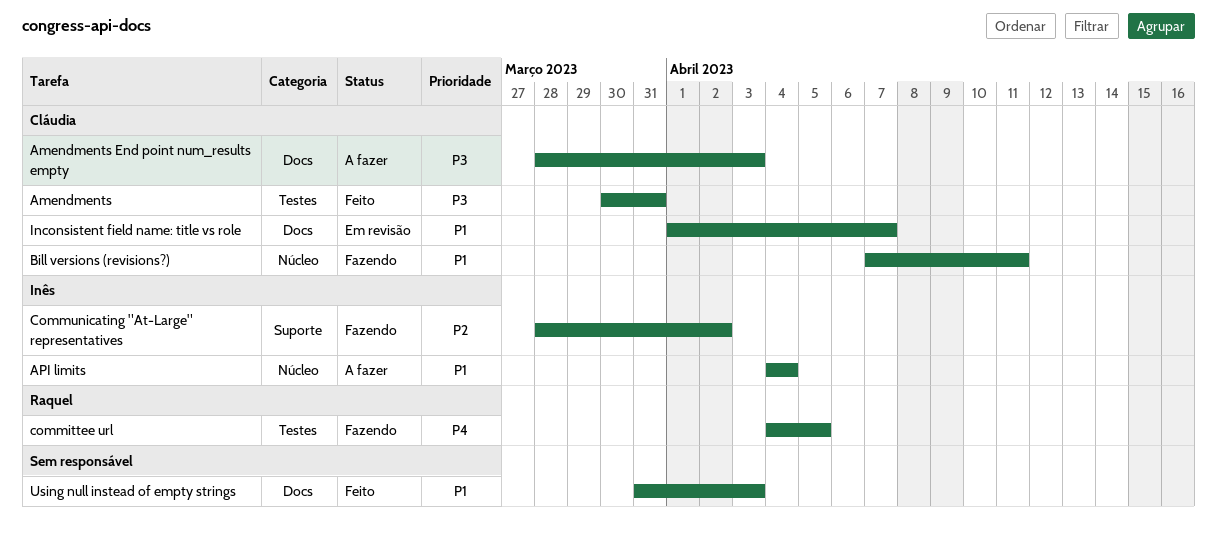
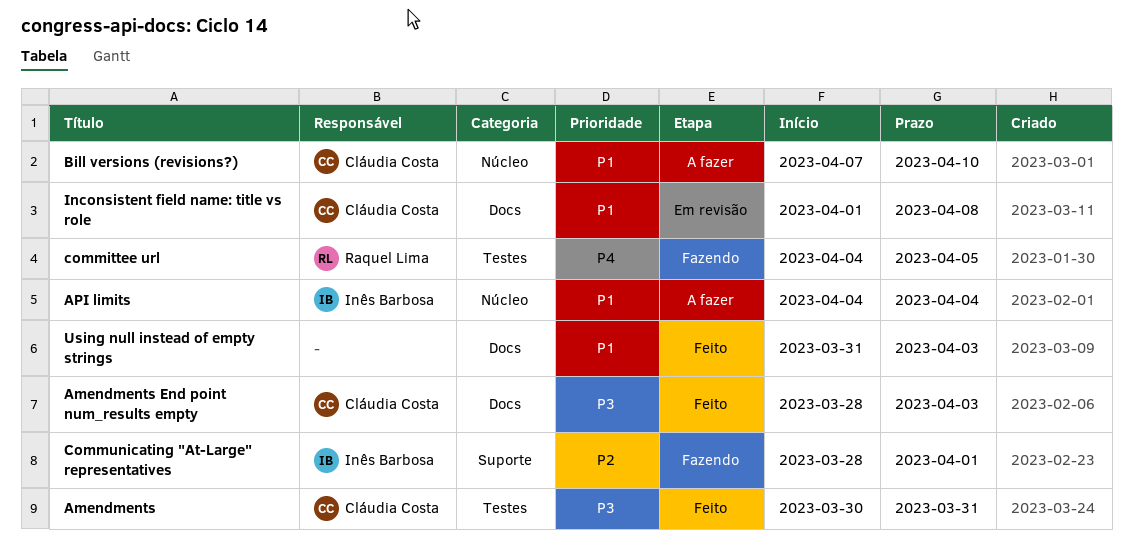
Amendments End point num_results empty, status: A fazer -> Feito
Bill versions (revisions?), status: Fazendo -> A fazer
Bill versions (revisions?), due: Apr 11 -> Apr 10
Communicating "At-Large" representatives, due: Apr 2 -> Apr 1
Inconsistent field name: title vs role, due: Apr 7 -> Apr 8

